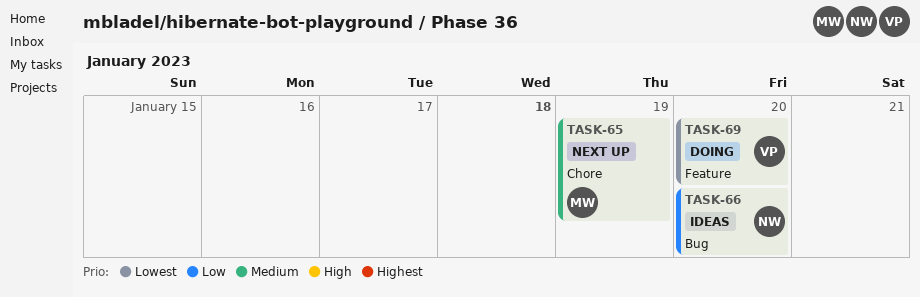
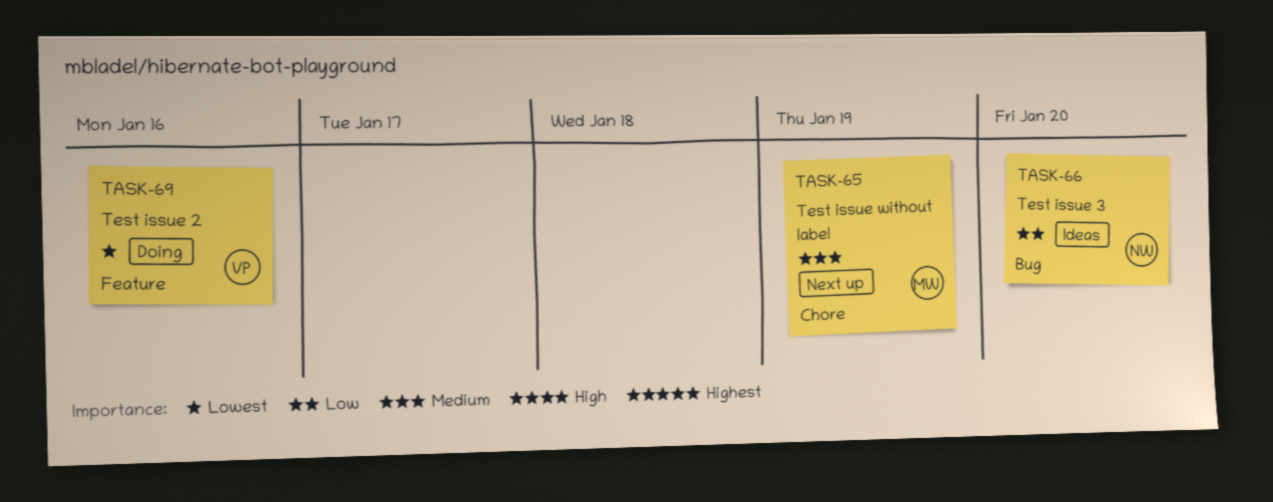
TASK-69, due: Jan 20 -> Jan 16

